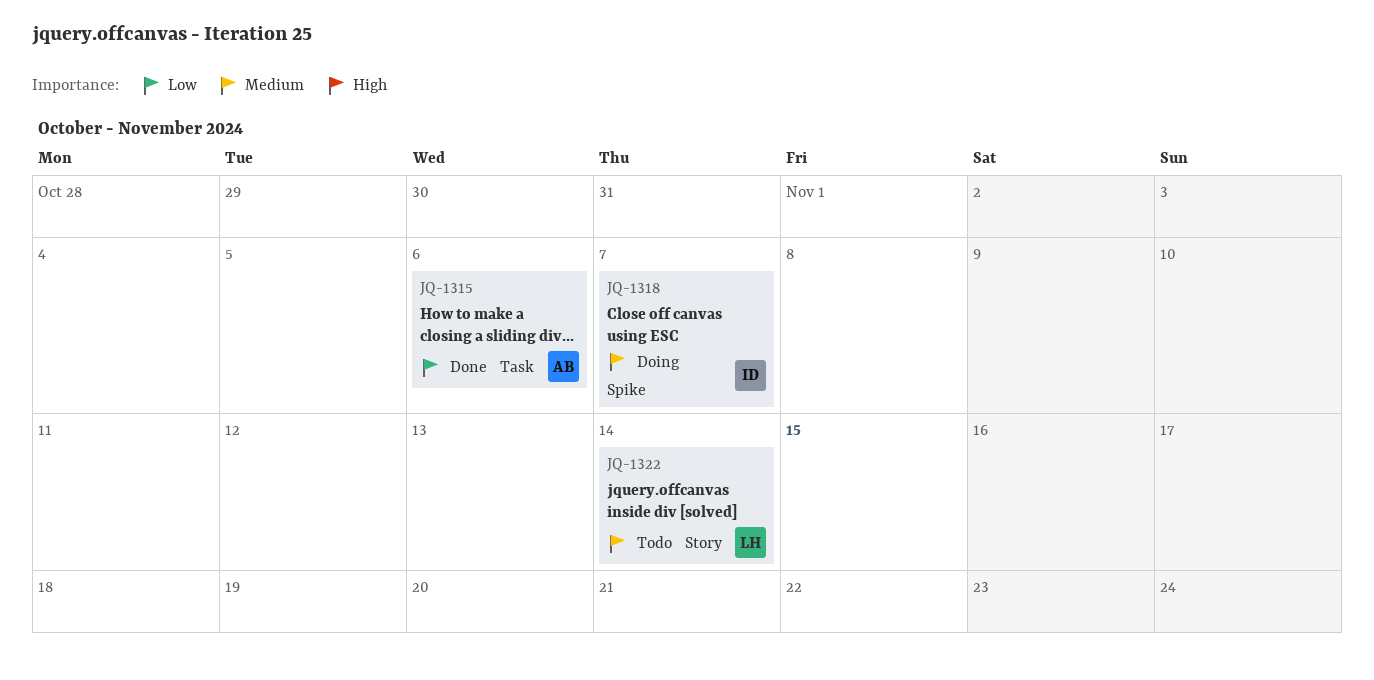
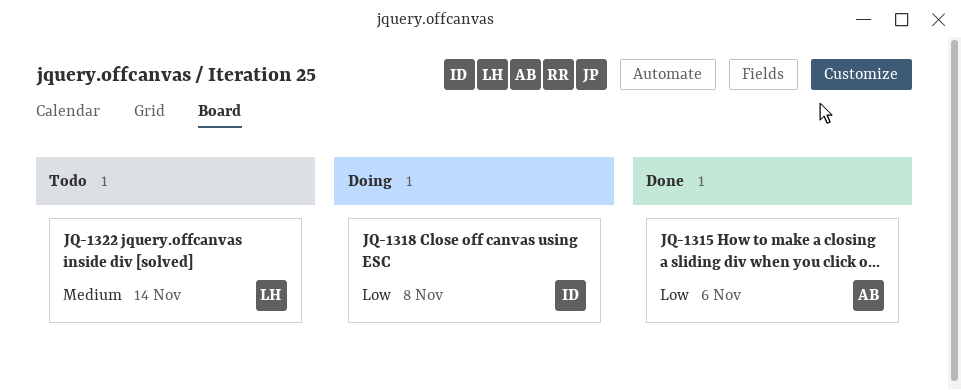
JQ-1318, priority: Medium -> Low
JQ-1318, due: Nov 7 -> Nov 8

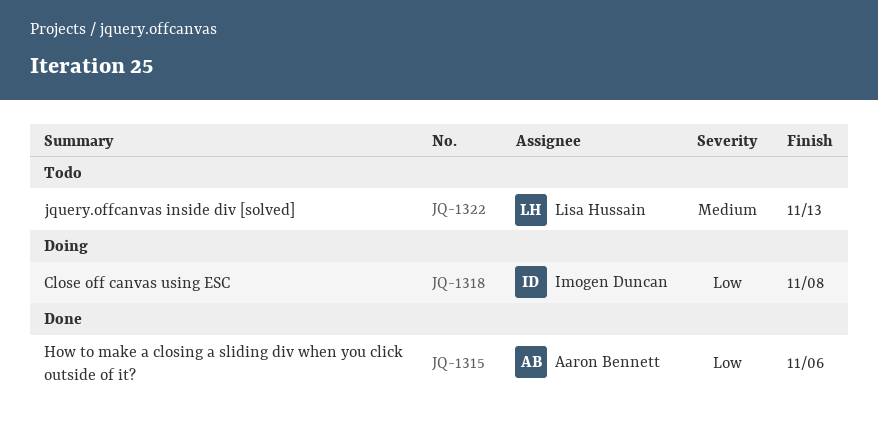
JQ-1322, due: Nov 14 -> Nov 13

